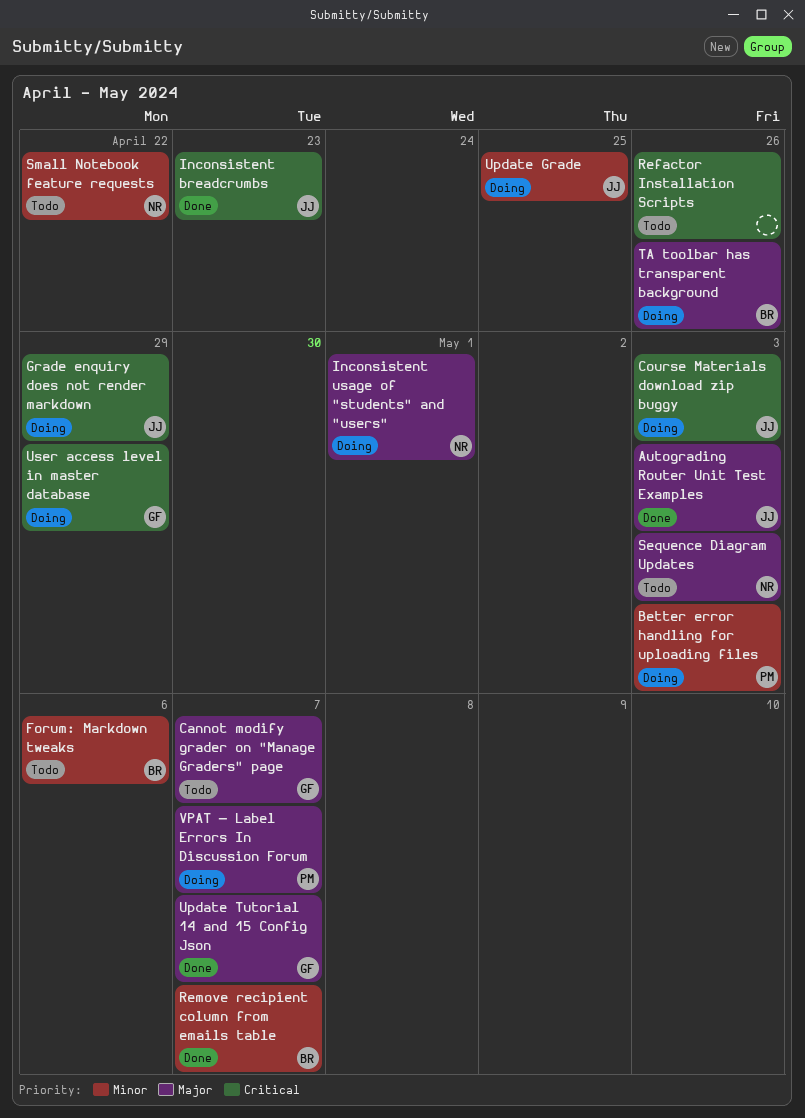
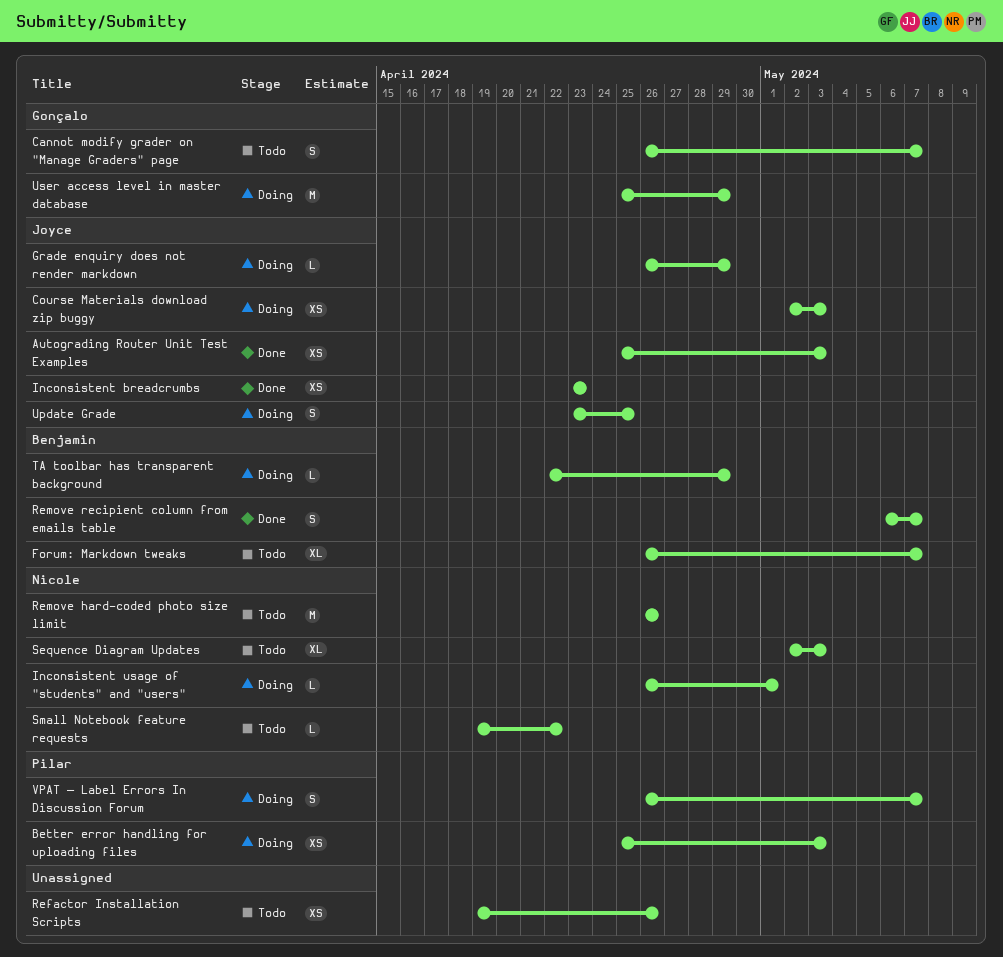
Forum: Markdown tweaks, due: May 6 -> May 7
Remove hard-coded photo size limit: none -> present
TA toolbar has transparent background, due: Apr 26 -> Apr 29
Update Tutorial 14 and 15 Config Json: present -> none

